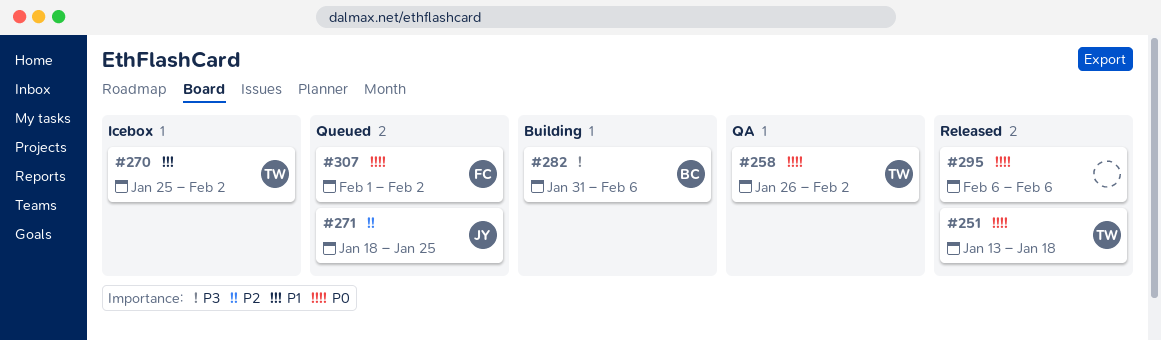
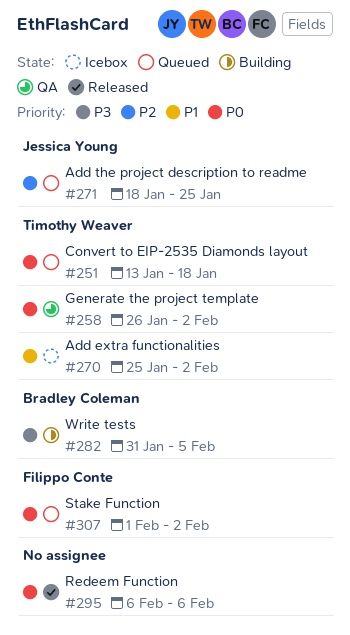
#251, status: Released -> Queued
#282, due: Feb 6 -> Feb 5

